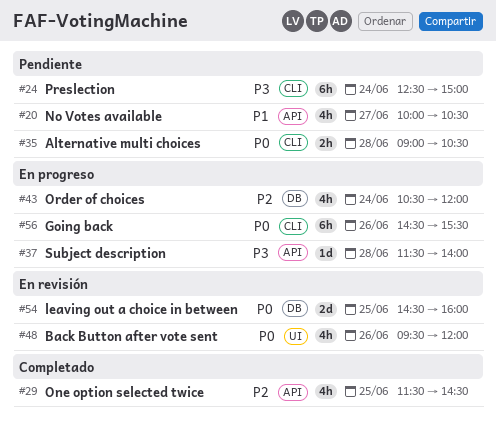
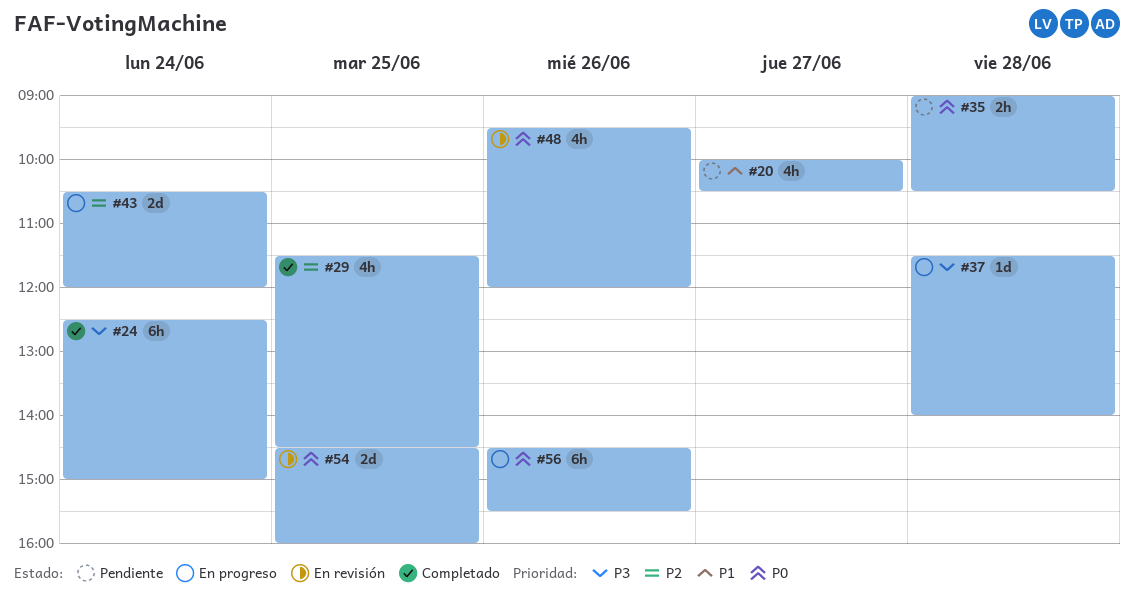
#24, status: Pendiente -> Completado
#43, estimate: 4h -> 2d

